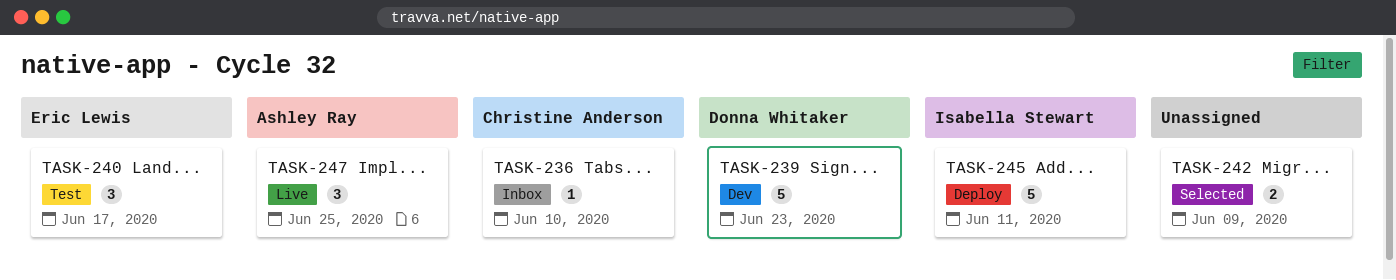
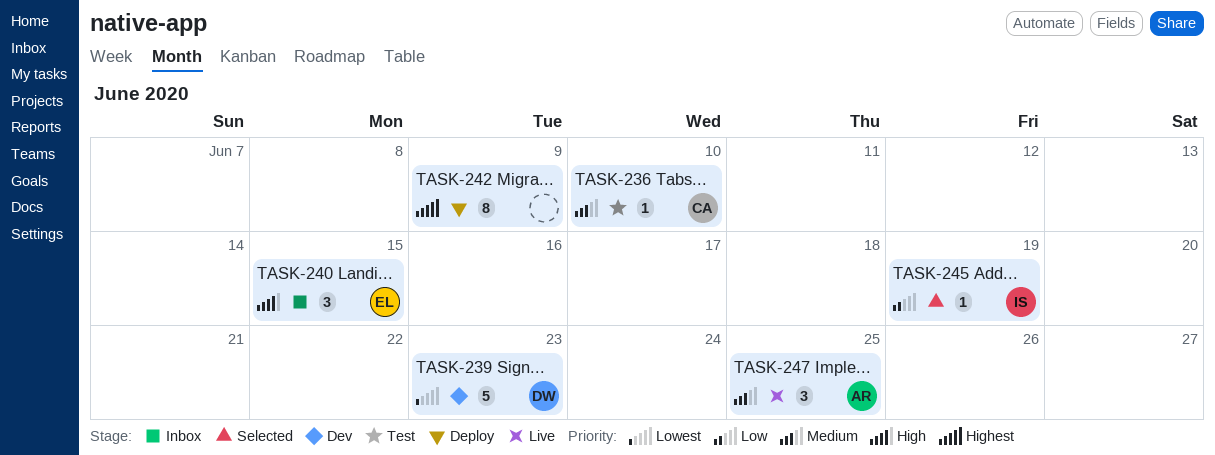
TASK-236, status: Inbox -> Test
TASK-240, status: Test -> Inbox
TASK-240, due: Jun 17 -> Jun 15
TASK-242, status: Selected -> Deploy
TASK-242, estimate: 2 -> 8
TASK-245, status: Deploy -> Selected
TASK-245, estimate: 5 -> 1
TASK-245, due: Jun 11 -> Jun 19

